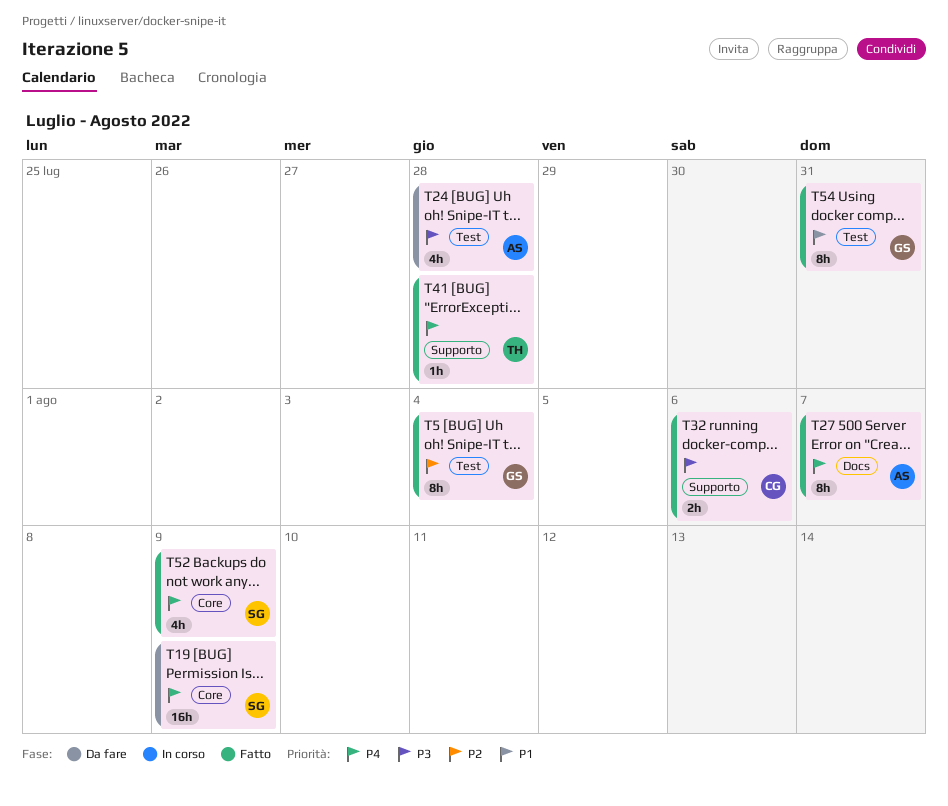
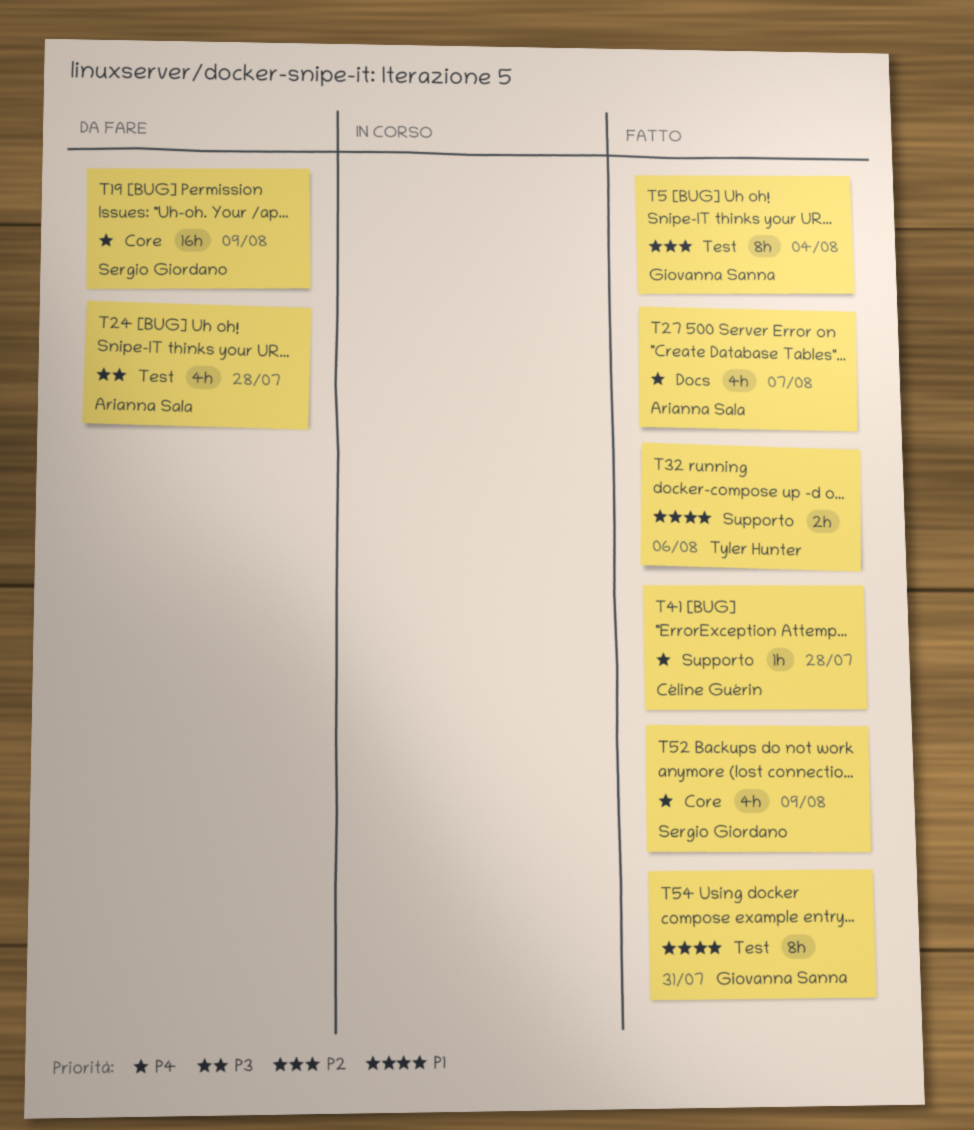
T27, estimate: 8h -> 4h
T32, owner: Céline Guérin -> Tyler Hunter
T32, priority: P3 -> P1
T41, owner: Tyler Hunter -> Céline Guérin

